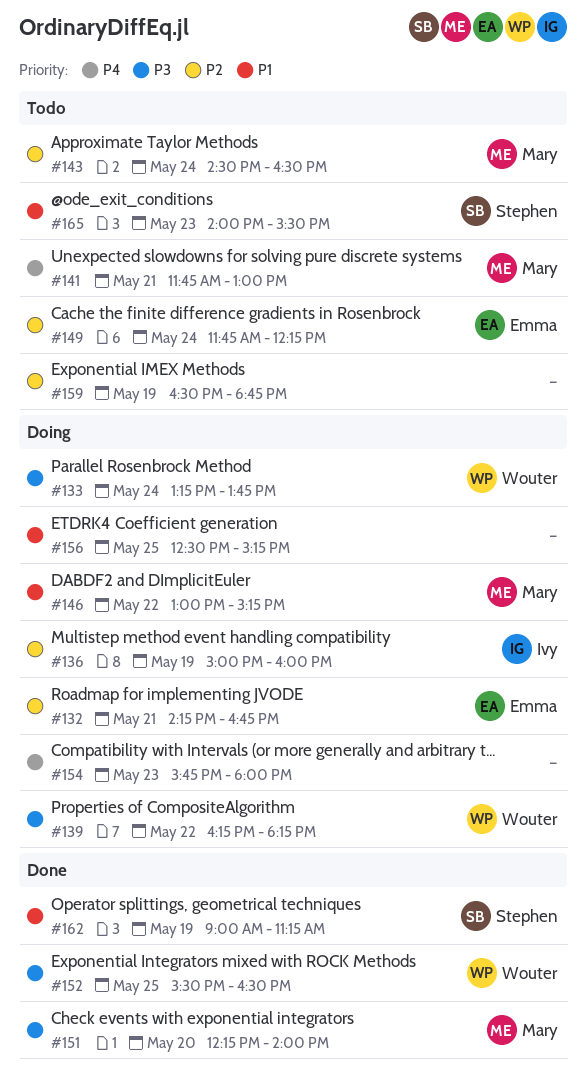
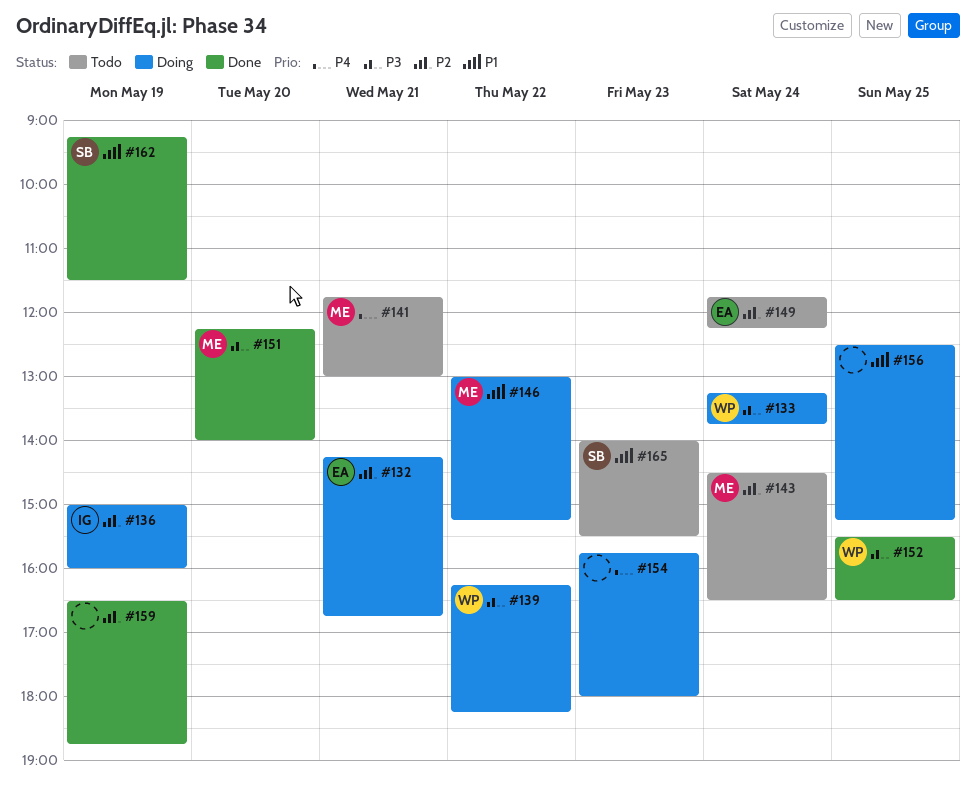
#159, status: Todo -> Done
#162, begins: 09:00 -> 09:15
#162, ends: 11:15 -> 11:30

